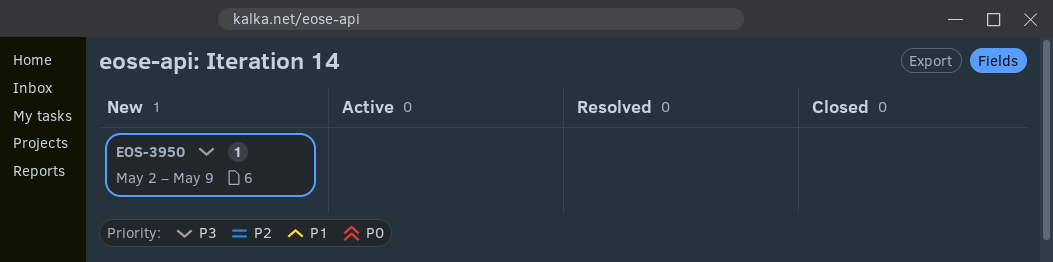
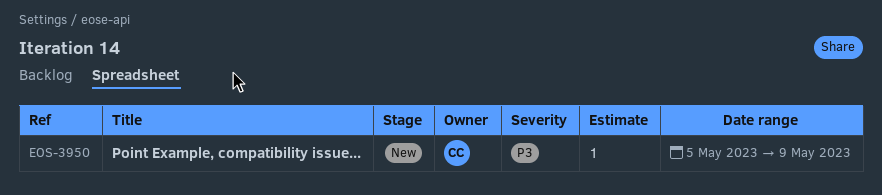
EOS-3950, start: May 2 -> May 5

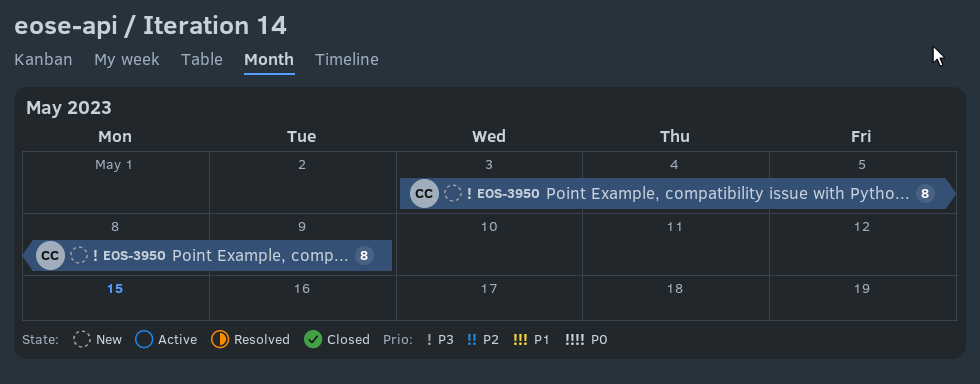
EOS-3950, estimate: 1 -> 8
EOS-3950, start: May 5 -> May 3

